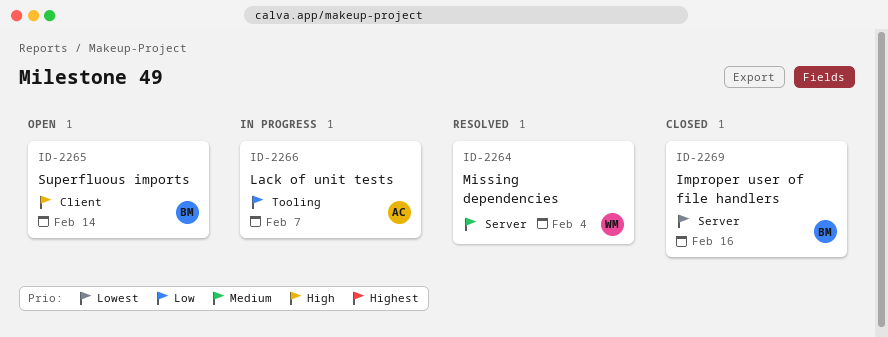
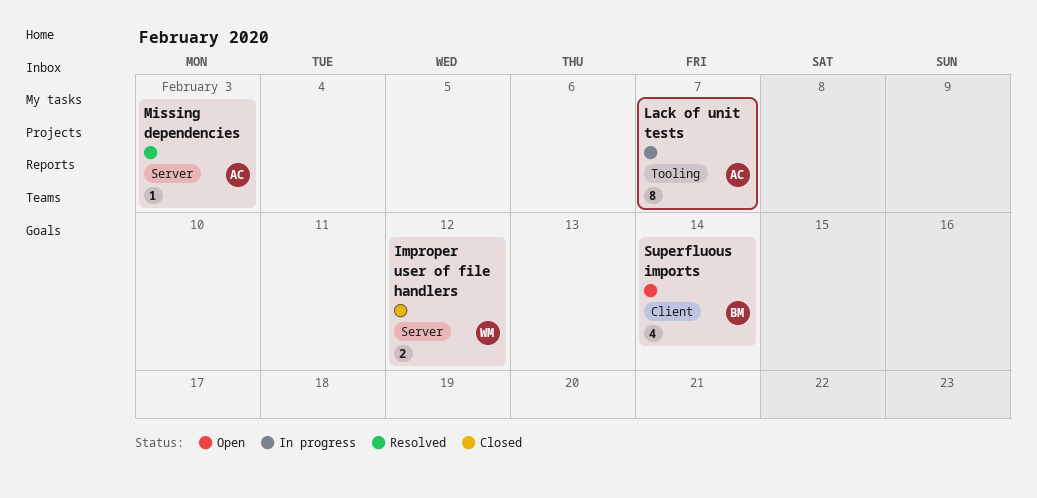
Improper user of file handlers, owner: BM -> WM
Improper user of file handlers, due: Feb 16 -> Feb 12
Missing dependencies, owner: WM -> AC
Missing dependencies, due: Feb 4 -> Feb 3

